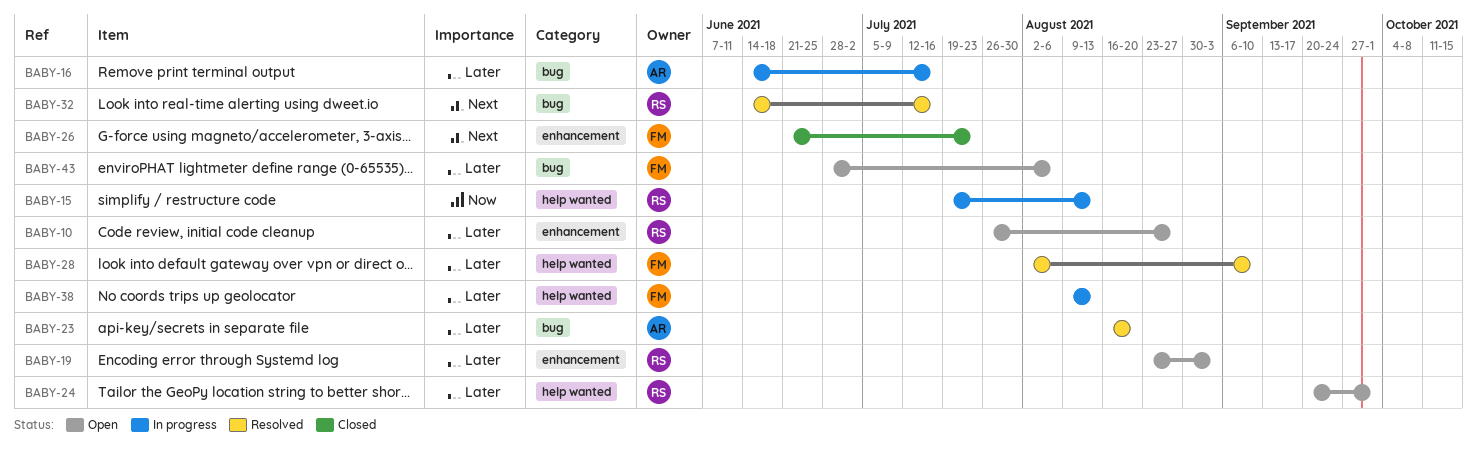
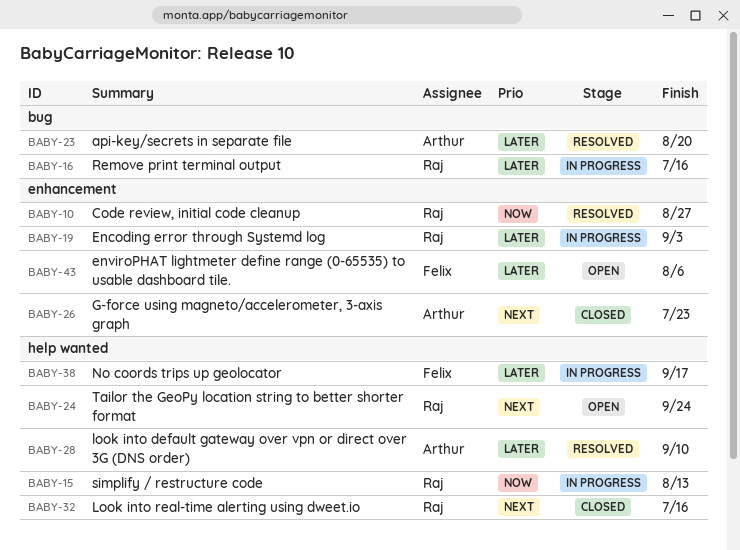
BABY-10, status: Open -> Resolved
BABY-10, priority: Later -> Now
BABY-16, owner: Arthur -> Raj
BABY-19, status: Open -> In progress
BABY-24, priority: Later -> Next
BABY-24, due: Oct 1 -> Sep 24
BABY-26, owner: Felix -> Arthur
BABY-28, owner: Felix -> Arthur
BABY-32, status: Resolved -> Closed
BABY-32, label: bug -> help wanted
BABY-38, due: Aug 13 -> Sep 17
BABY-43, label: bug -> enhancement

